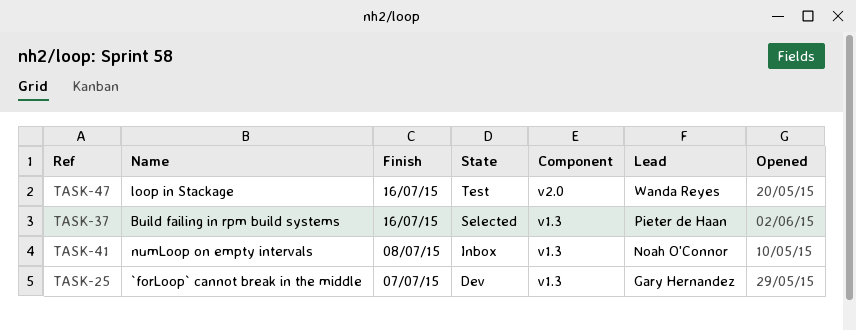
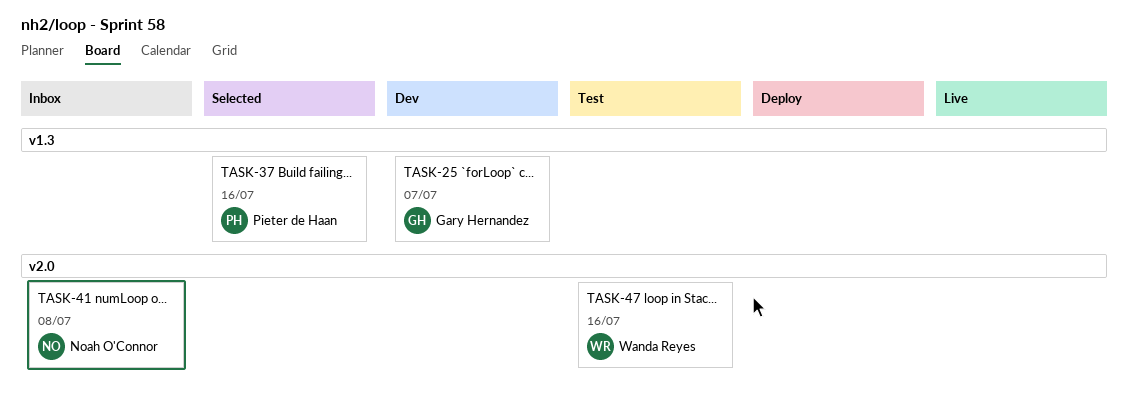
TASK-41, label: v1.3 -> v2.0

